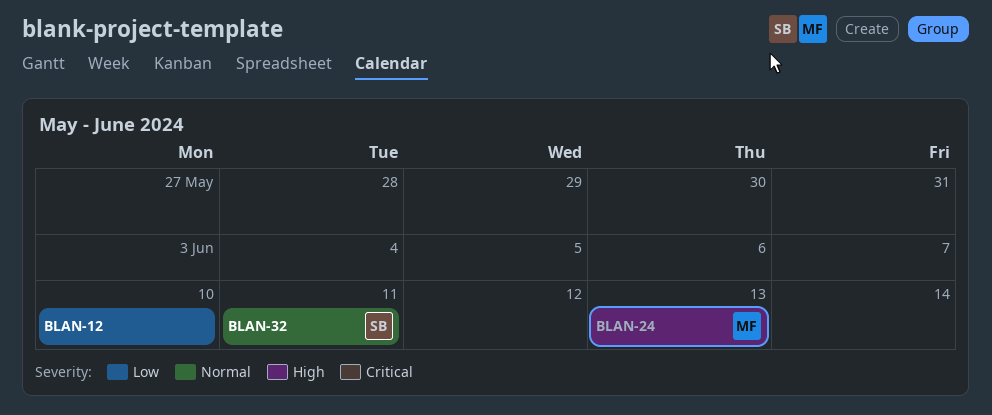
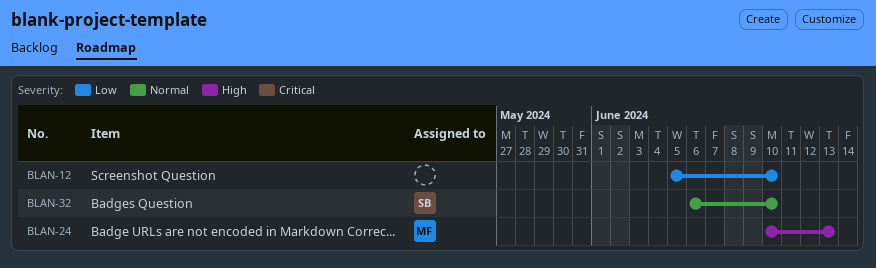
BLAN-32, due: Jun 11 -> Jun 10

